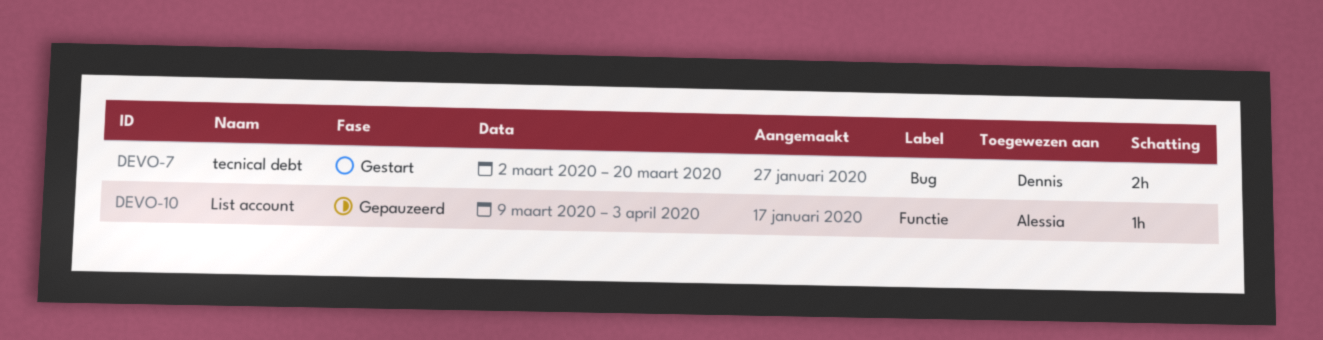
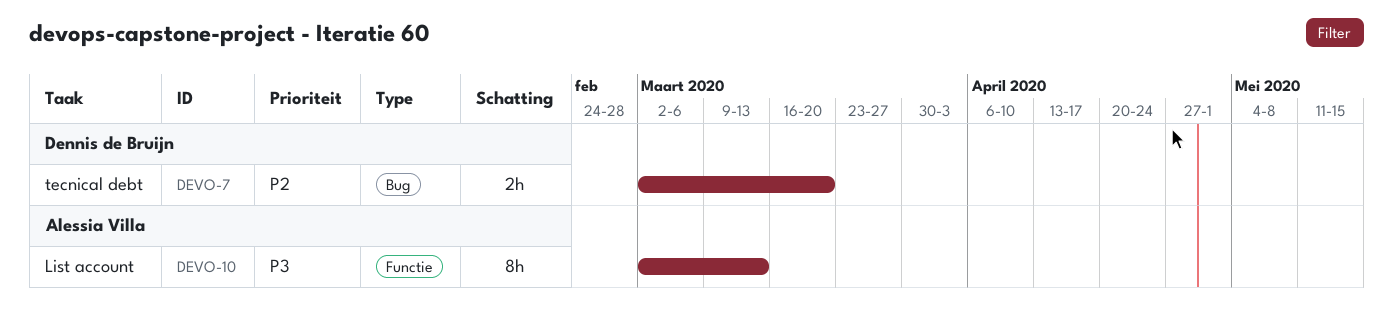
DEVO-10, estimate: 1h -> 8h
DEVO-10, start: Mar 9 -> Mar 2
DEVO-10, due: Apr 3 -> Mar 13

